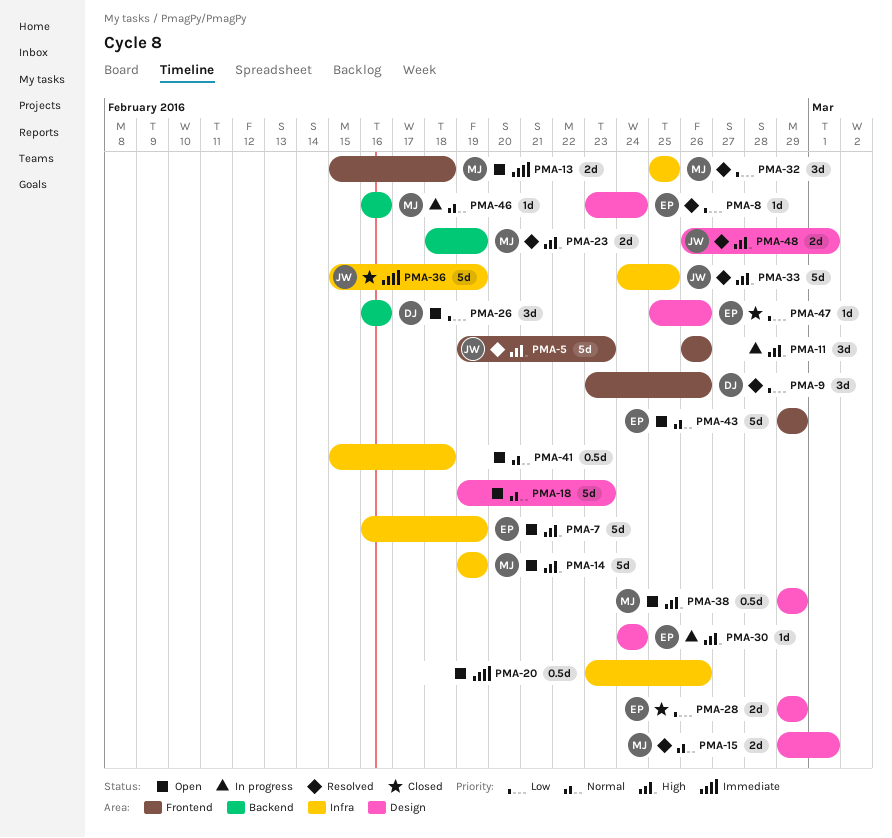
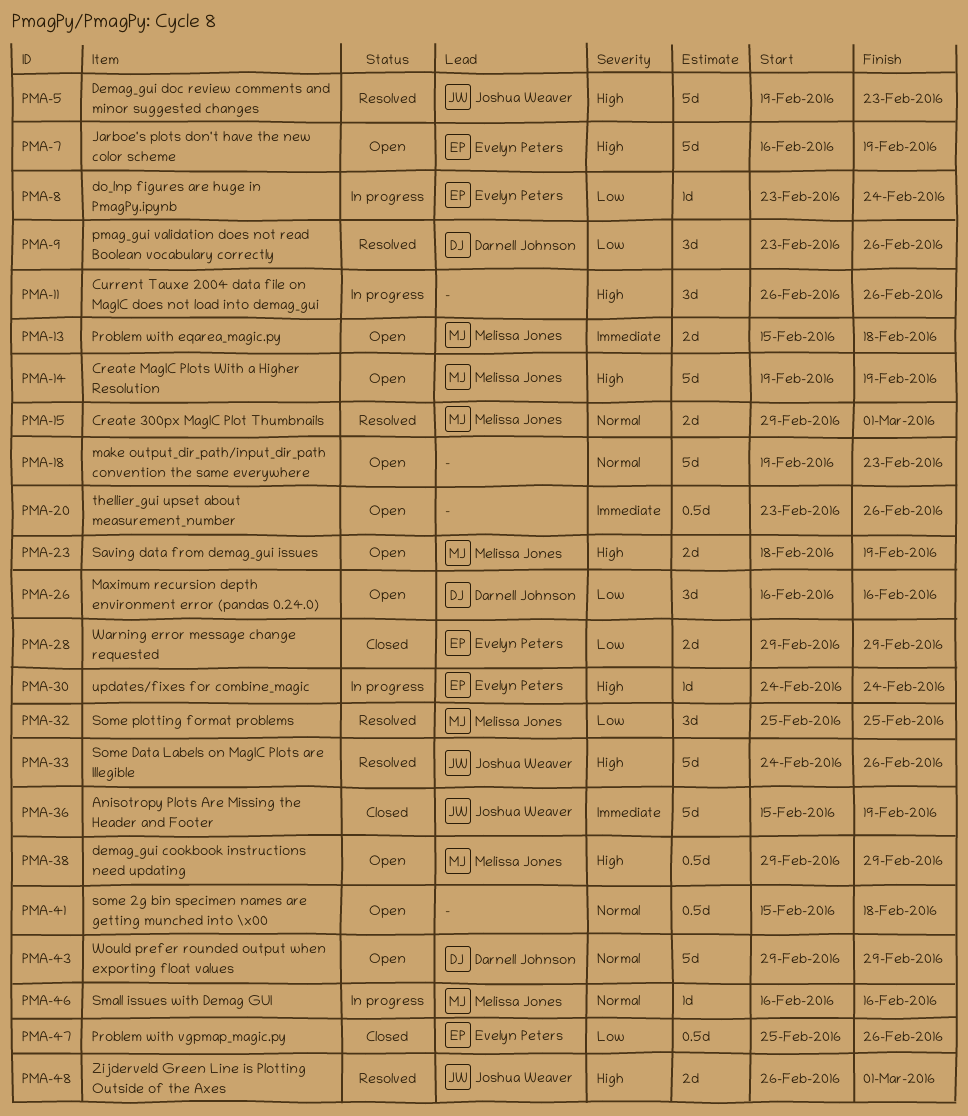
PMA-8, status: Resolved -> In progress
PMA-23, status: Resolved -> Open
PMA-33, due: Feb 25 -> Feb 26
PMA-43, owner: Evelyn Peters -> Darnell Johnson
PMA-47, estimate: 1d -> 0.5d

